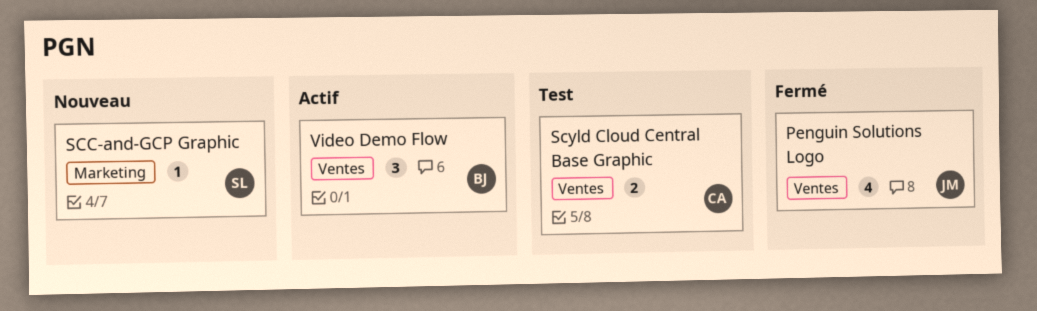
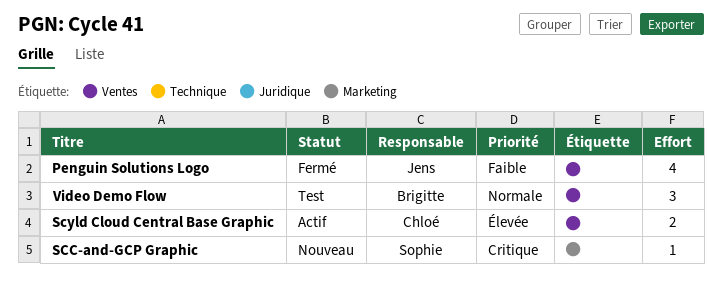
Scyld Cloud Central Base Graphic, status: Test -> Actif
Video Demo Flow, status: Actif -> Test

